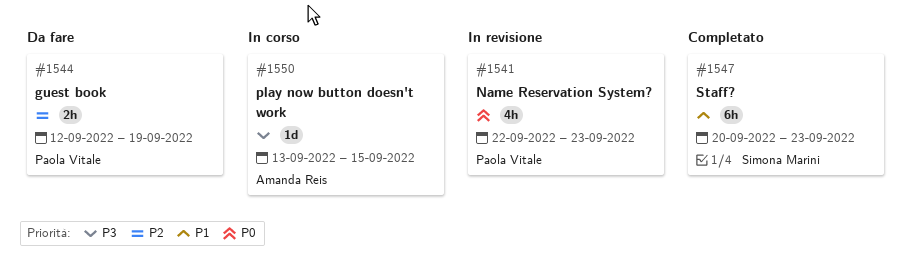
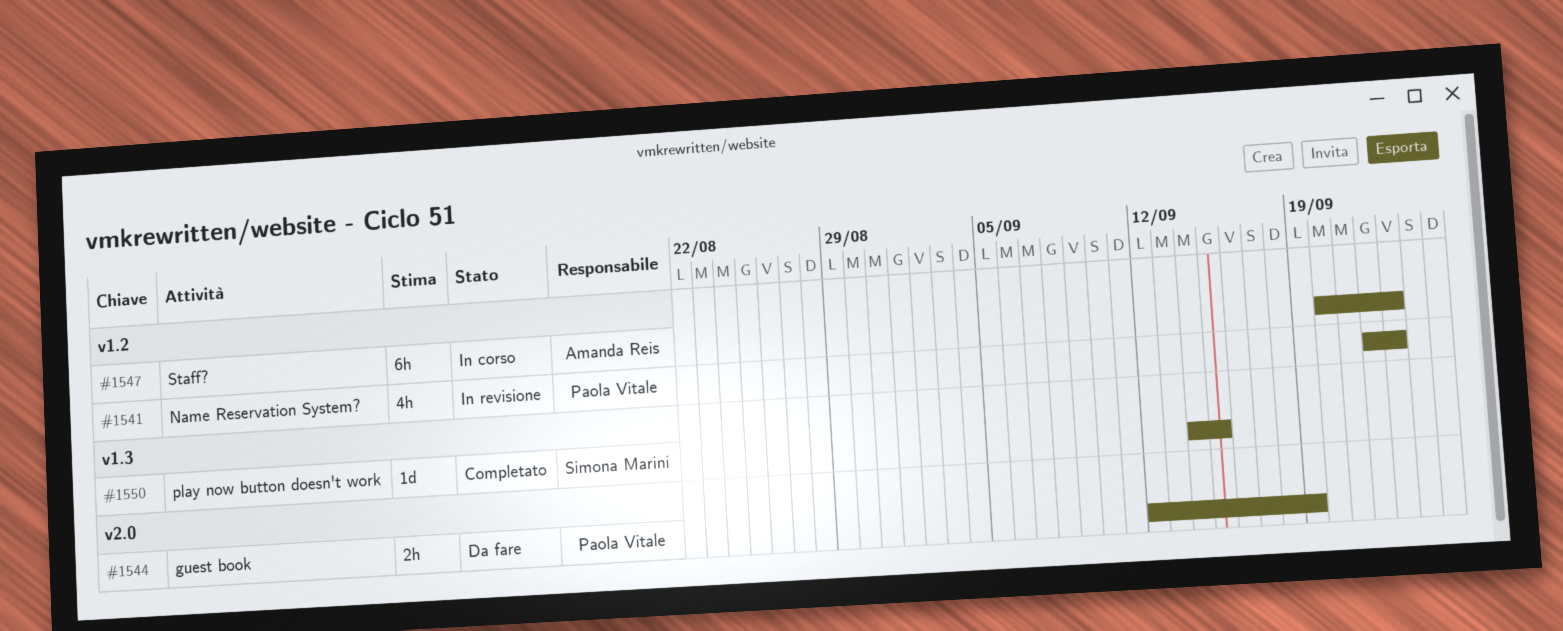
#1547, status: Completato -> In corso
#1547, owner: Simona Marini -> Amanda Reis
#1550, status: In corso -> Completato
#1550, owner: Amanda Reis -> Simona Marini
#1550, start: Sep 13 -> Sep 14

